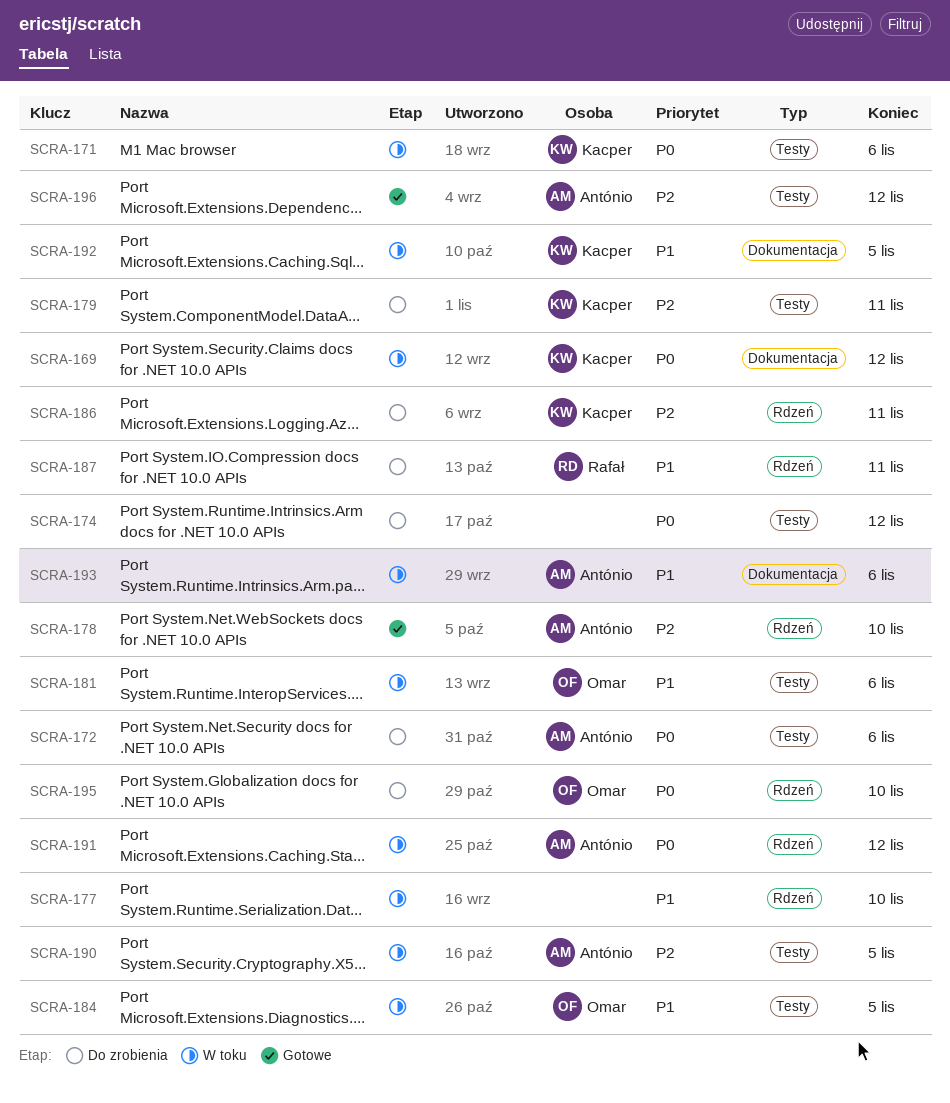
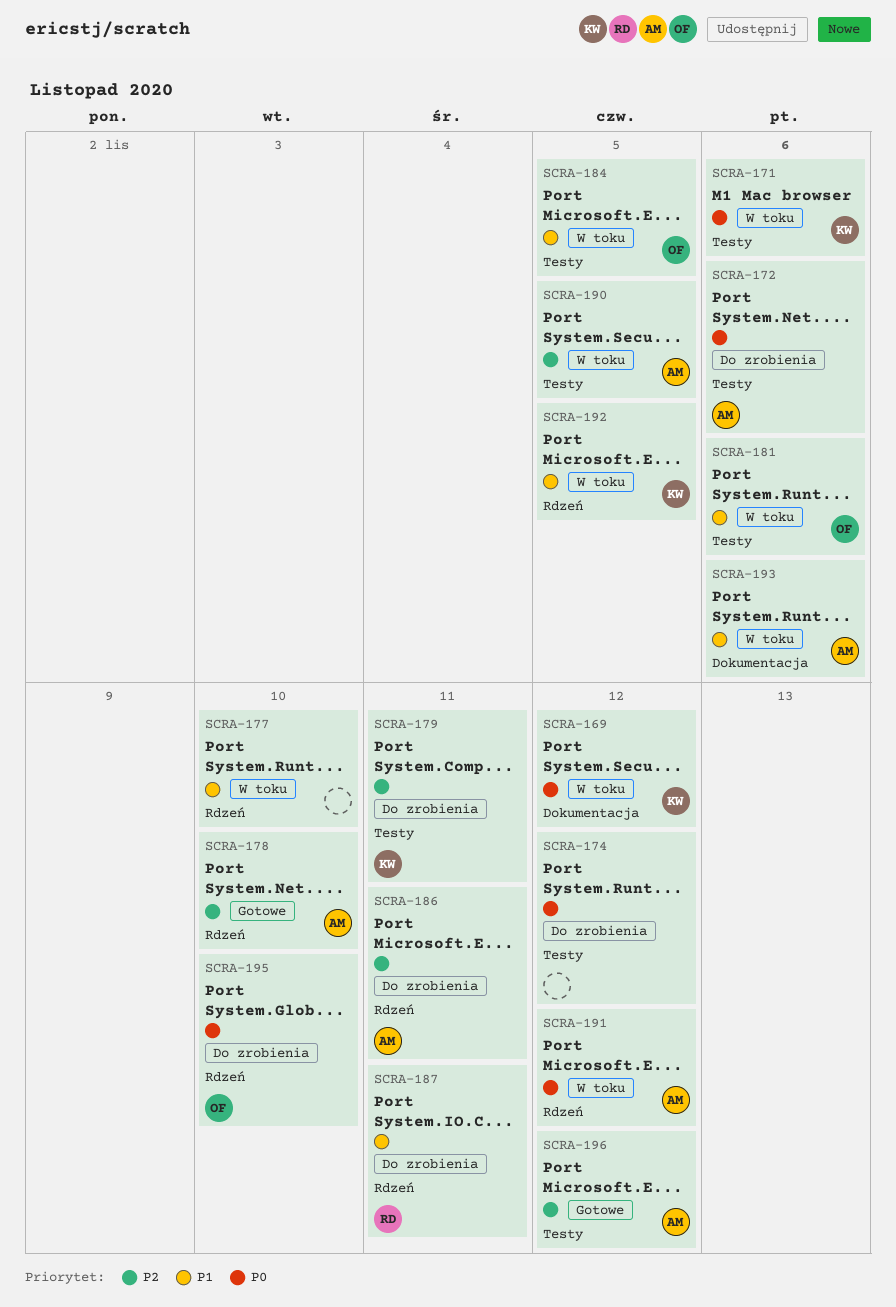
SCRA-186, owner: Kacper -> António
SCRA-192, label: Dokumentacja -> Rdzeń

